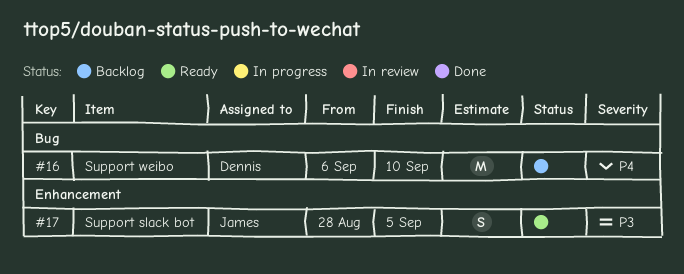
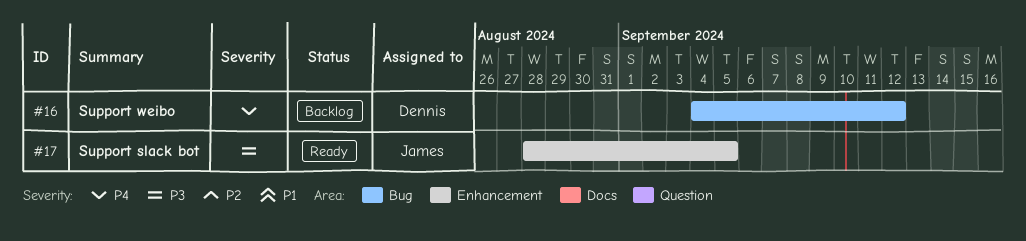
#16, start: Sep 6 -> Sep 4
#16, due: Sep 10 -> Sep 12

